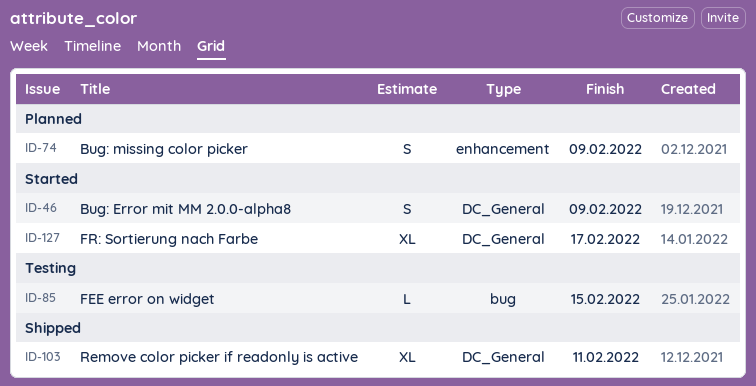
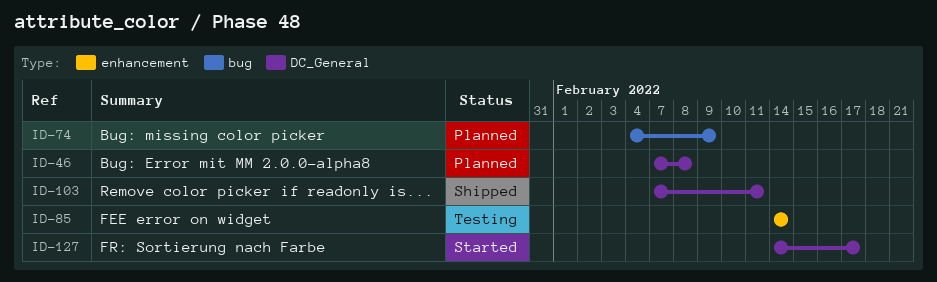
ID-46, status: Started -> Planned
ID-46, due: Feb 9 -> Feb 8
ID-74, label: enhancement -> bug
ID-85, label: bug -> enhancement
ID-85, due: Feb 15 -> Feb 14

